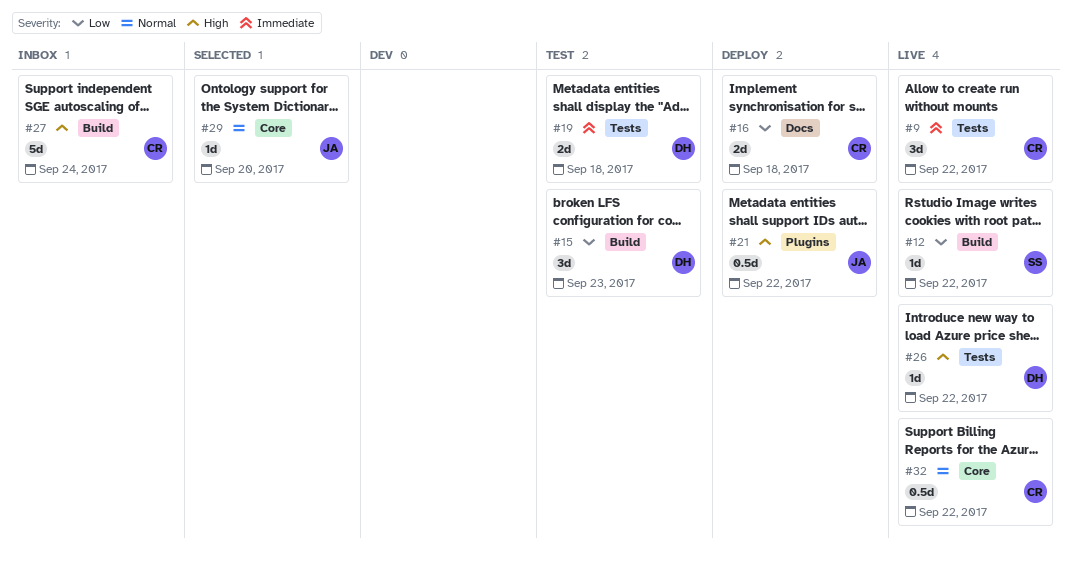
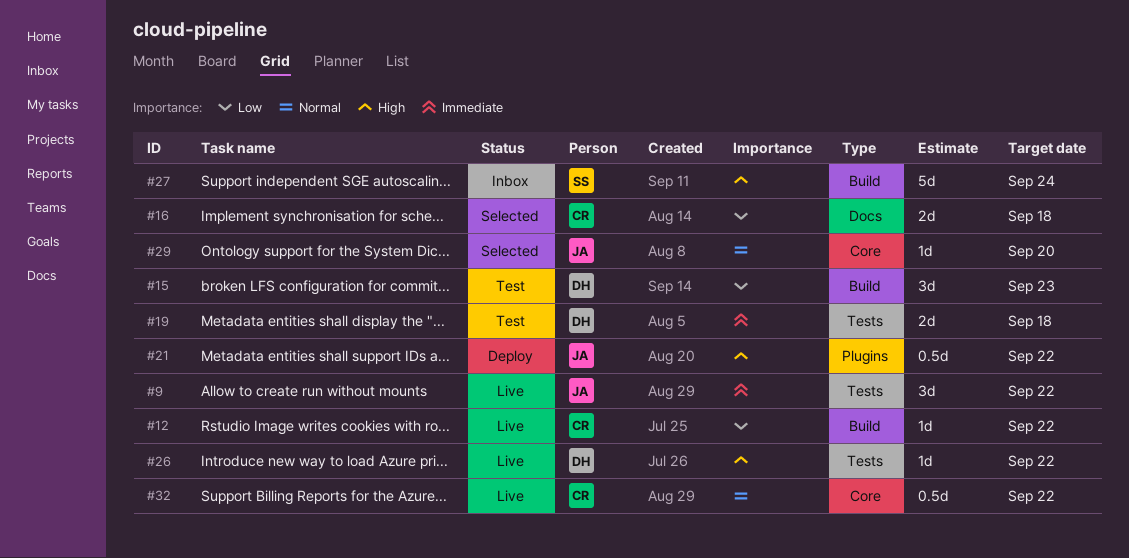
#9, owner: CR -> JA
#12, owner: SS -> CR
#16, status: Deploy -> Selected
#27, owner: CR -> SS

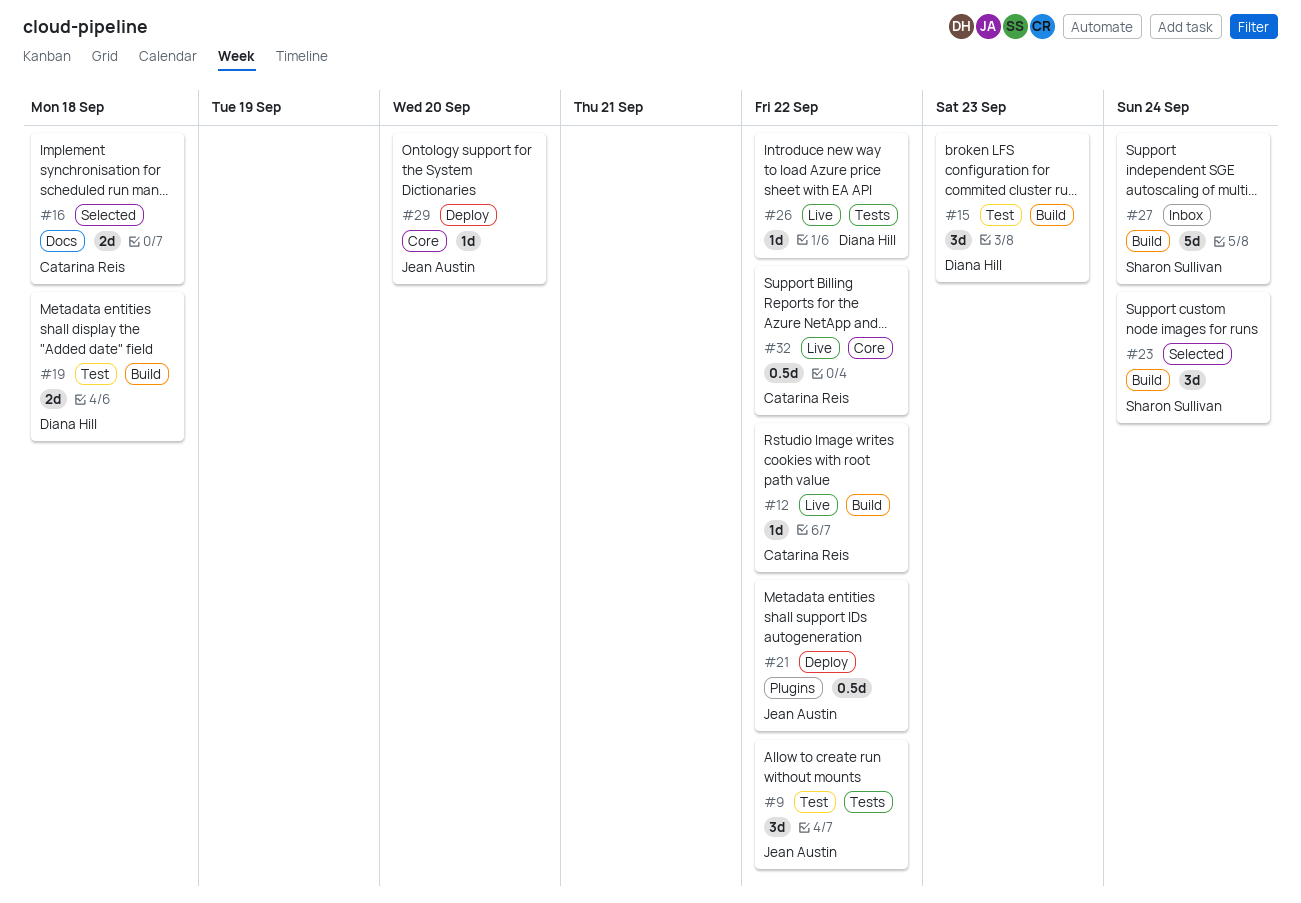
#9, status: Live -> Test
#19, label: Tests -> Build
#23: none -> present
#29, status: Selected -> Deploy

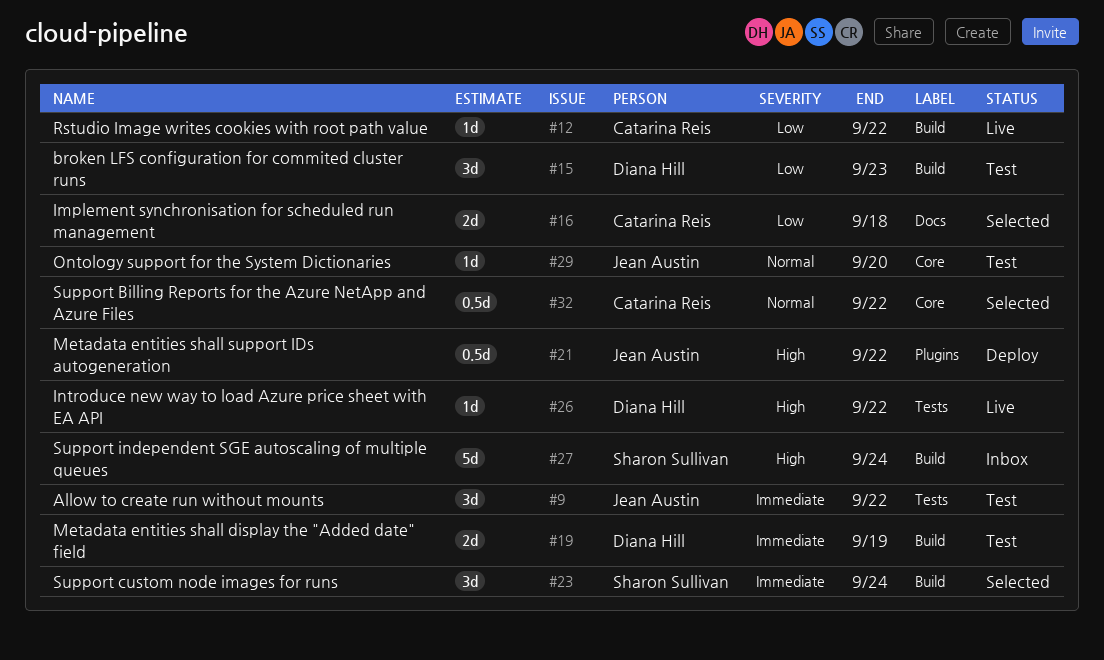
#19, due: Sep 18 -> Sep 19
#29, status: Deploy -> Test
#32, status: Live -> Selected

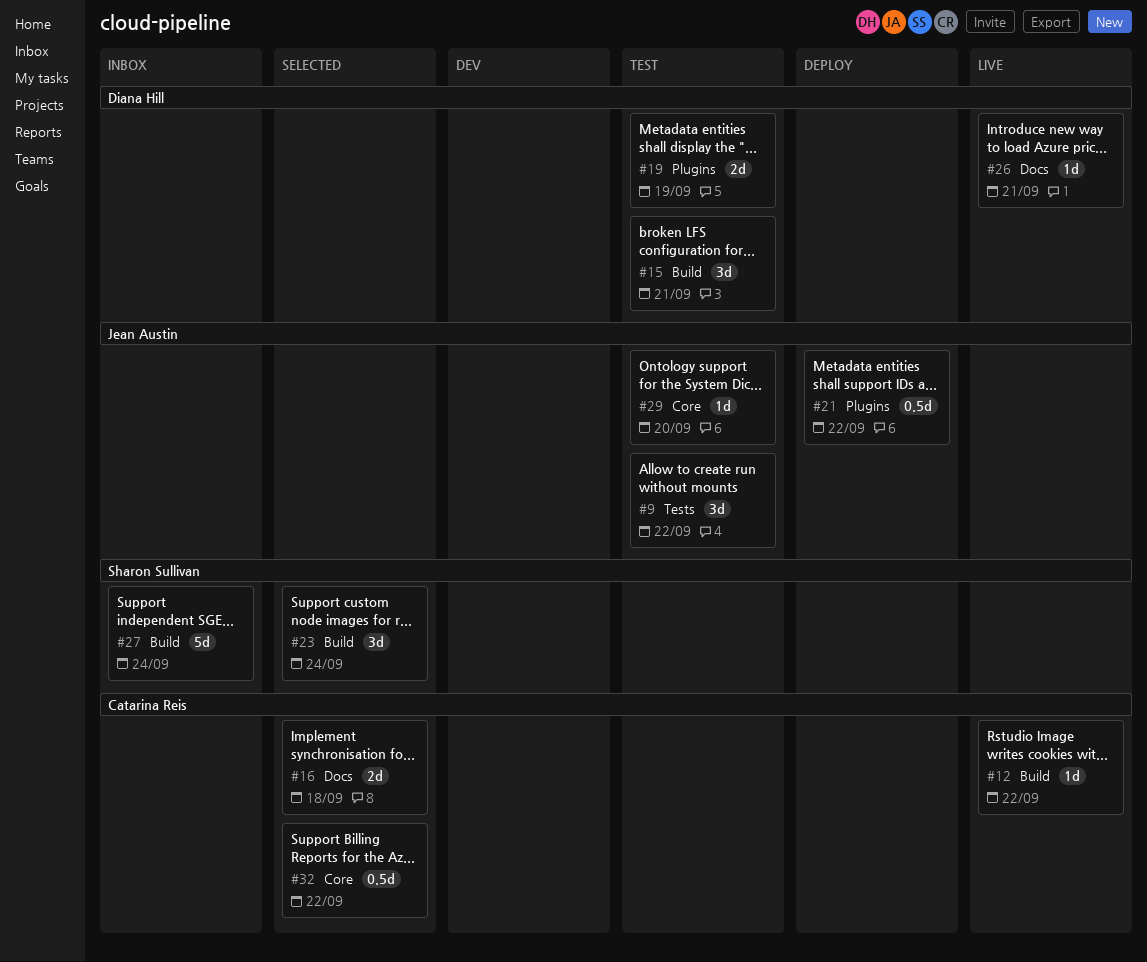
#15, due: Sep 23 -> Sep 21
#19, label: Build -> Plugins
#26, label: Tests -> Docs
#26, due: Sep 22 -> Sep 21

